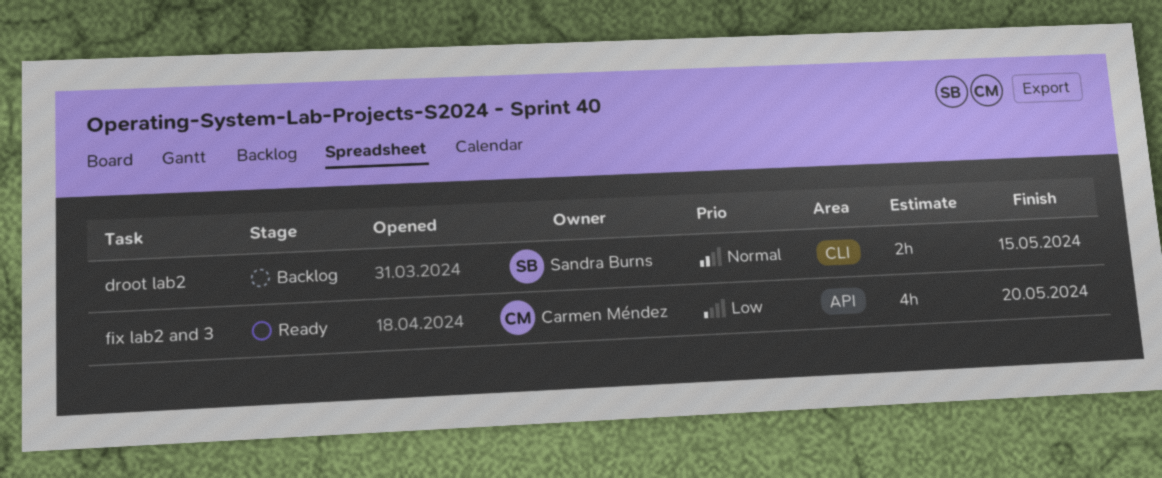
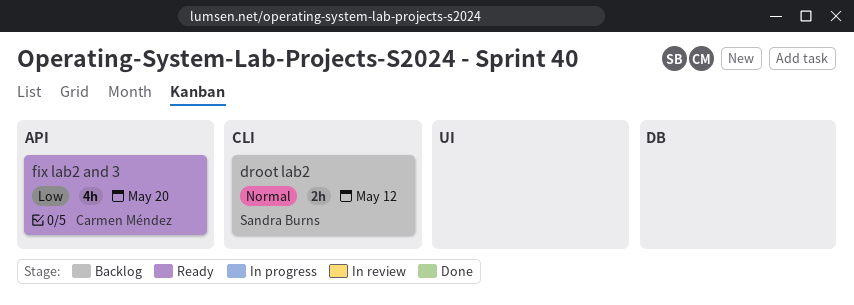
droot lab2, due: May 15 -> May 12

